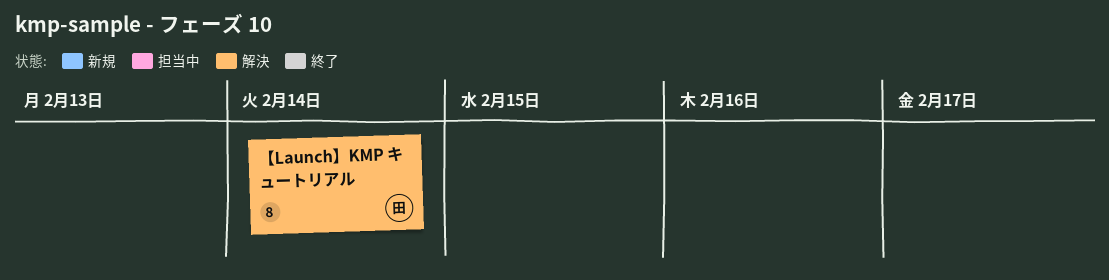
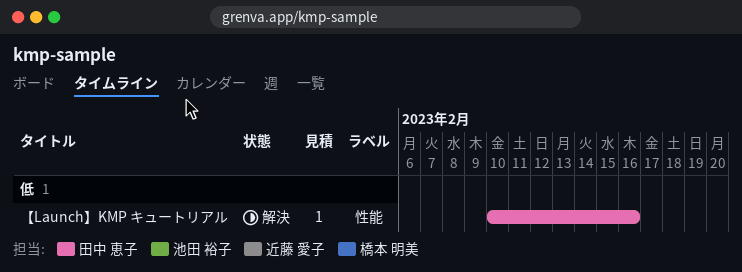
【Launch】KMP キュートリアル, estimate: 8 -> 1
【Launch】KMP キュートリアル, due: Feb 14 -> Feb 16

